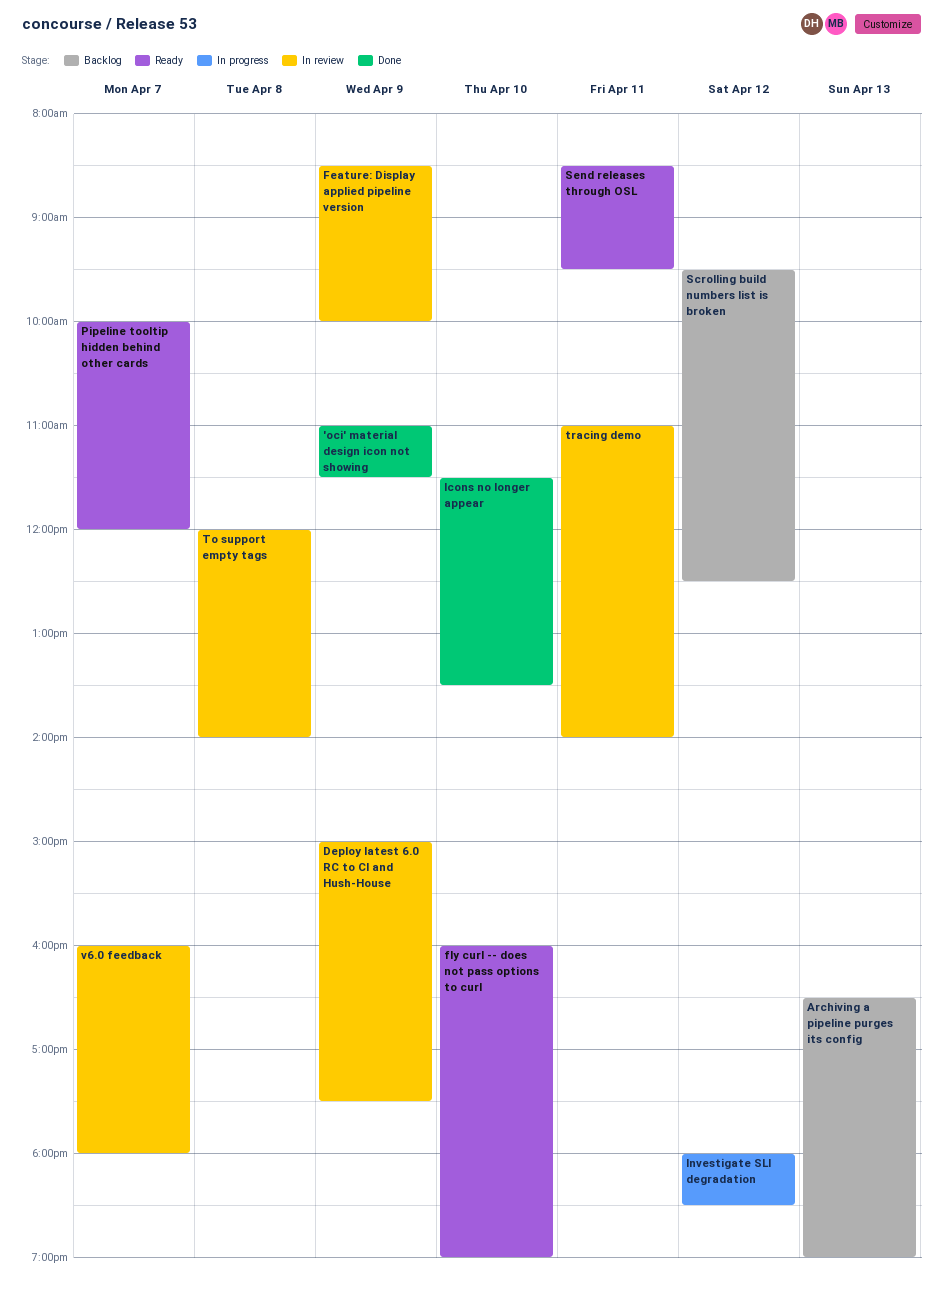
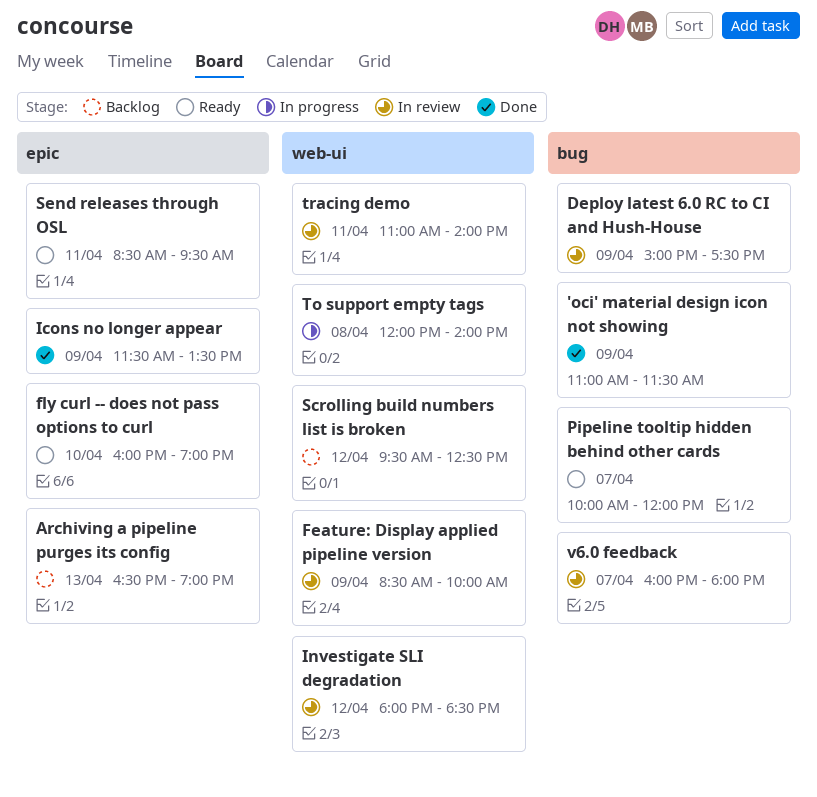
Icons no longer appear, day: Apr 10 -> Apr 9
Investigate SLI degradation, status: In progress -> In review
To support empty tags, status: In review -> In progress

